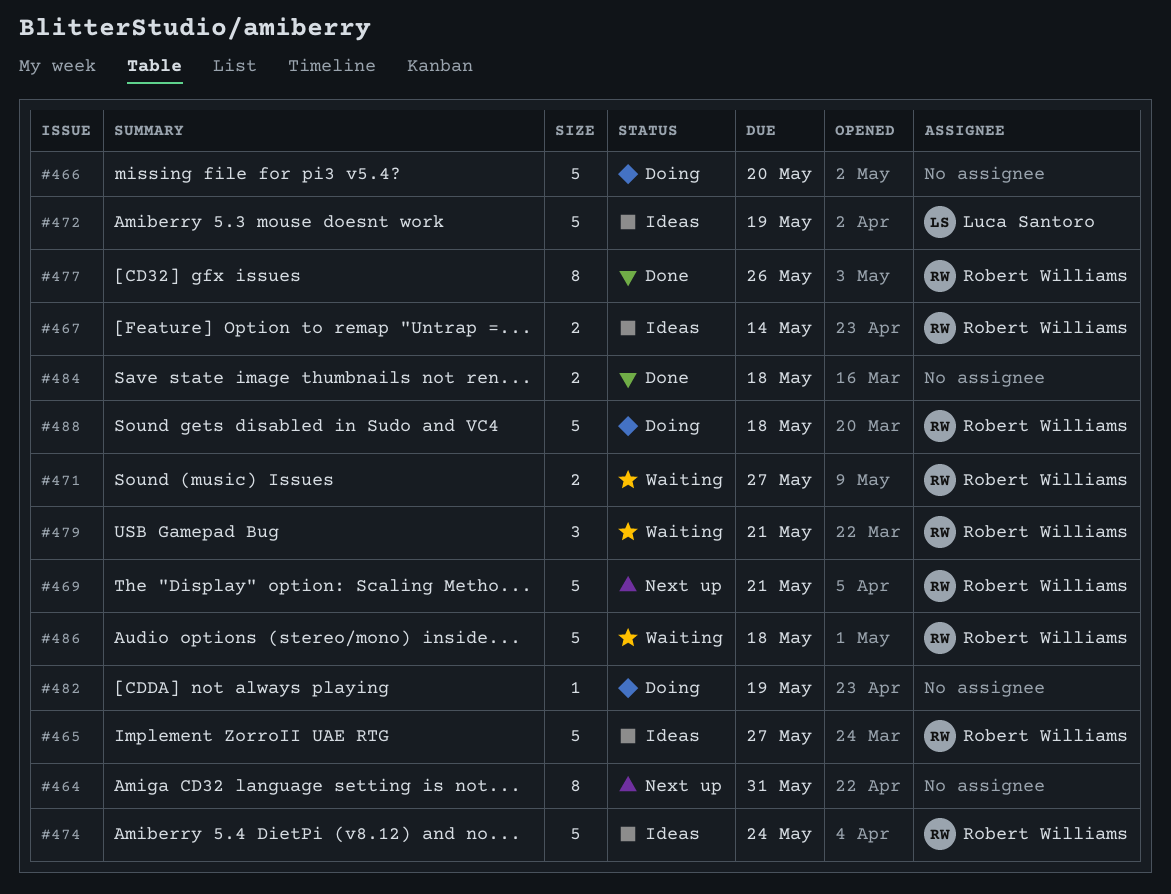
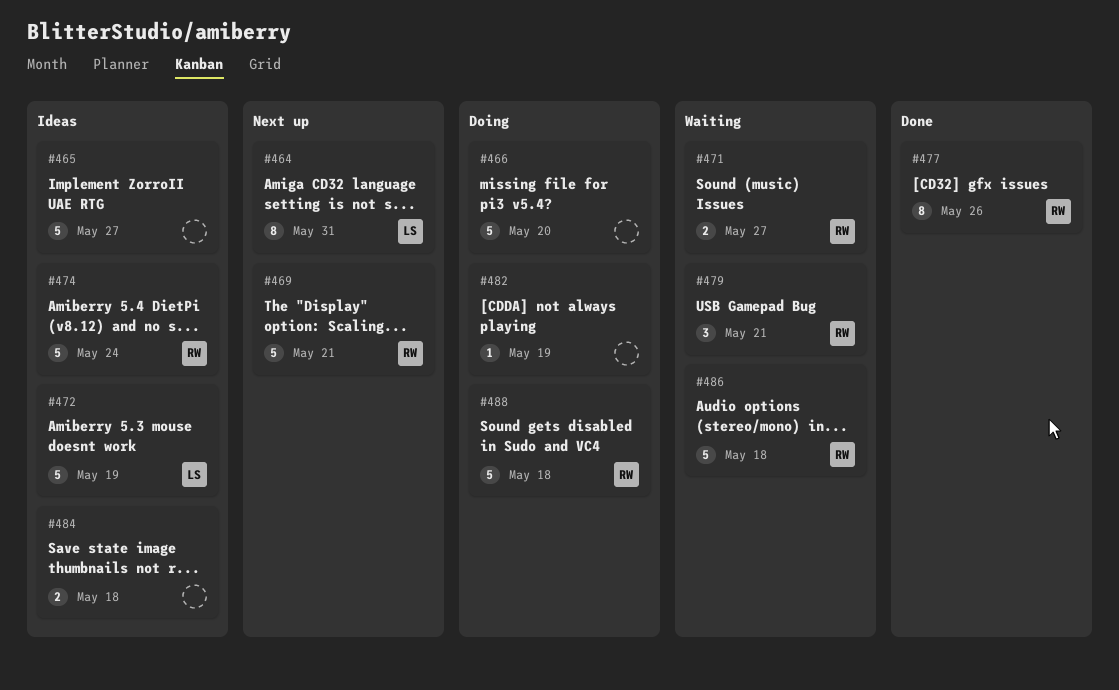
#464, owner: none -> Luca Santoro
#465, owner: Robert Williams -> none
#467: present -> none
#484, status: Done -> Ideas

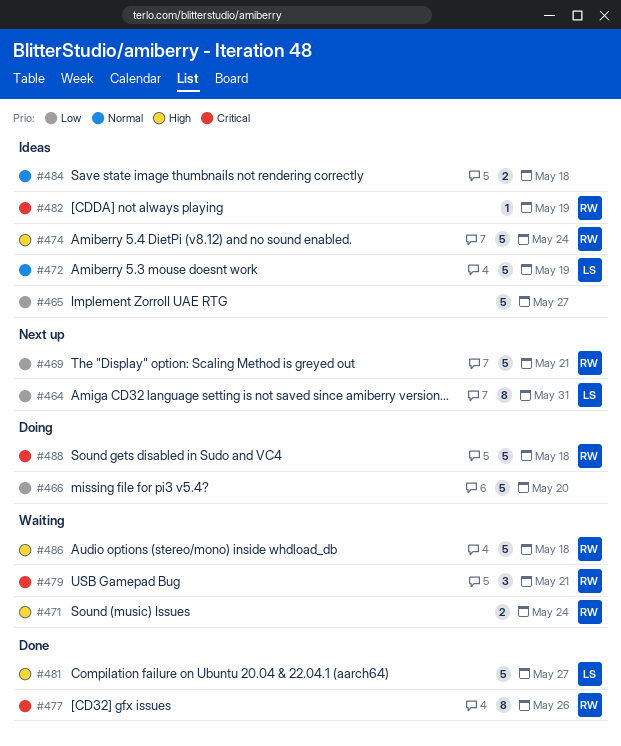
#471, due: May 27 -> May 24
#481: none -> present
#482, status: Doing -> Ideas
#482, owner: none -> RW

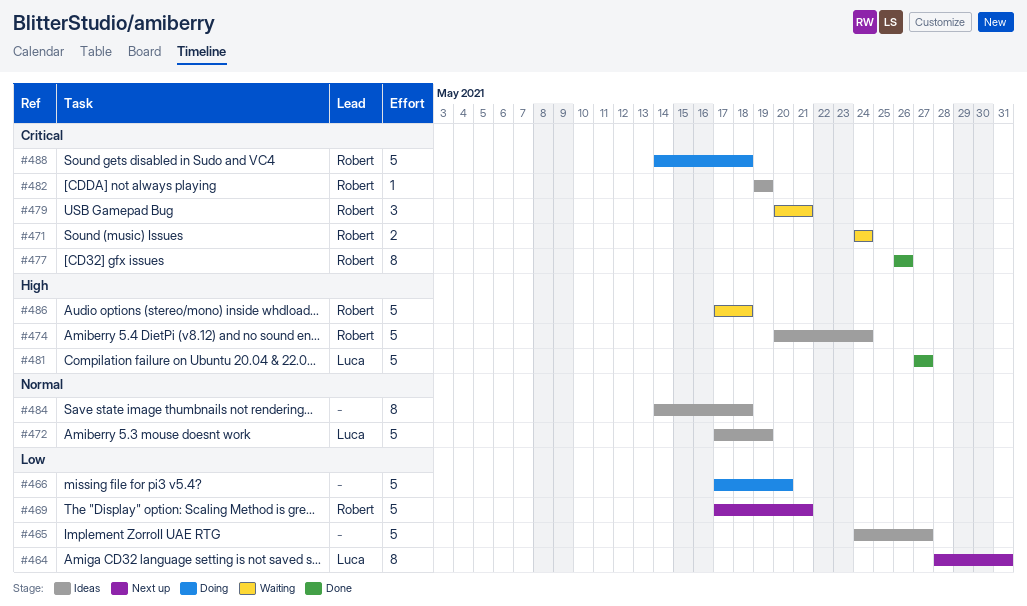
#471, priority: High -> Critical
#484, estimate: 2 -> 8

